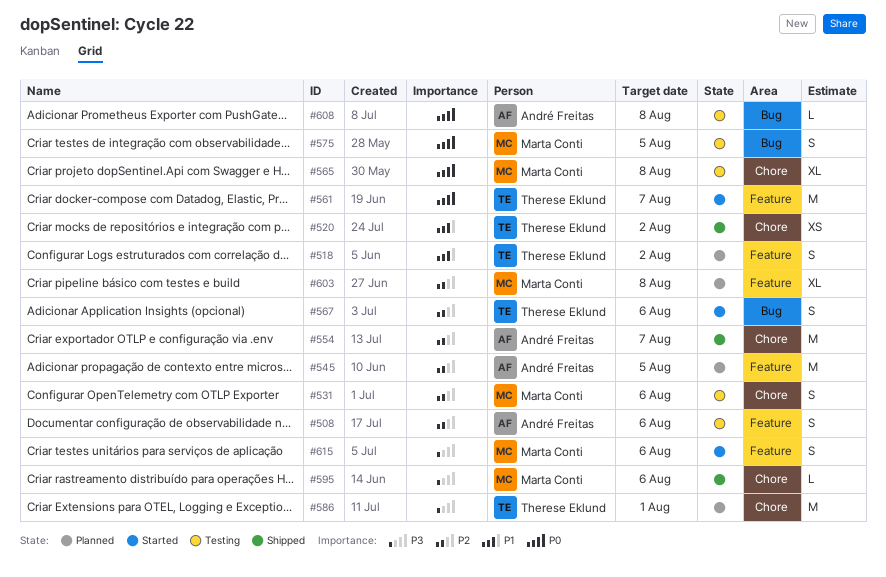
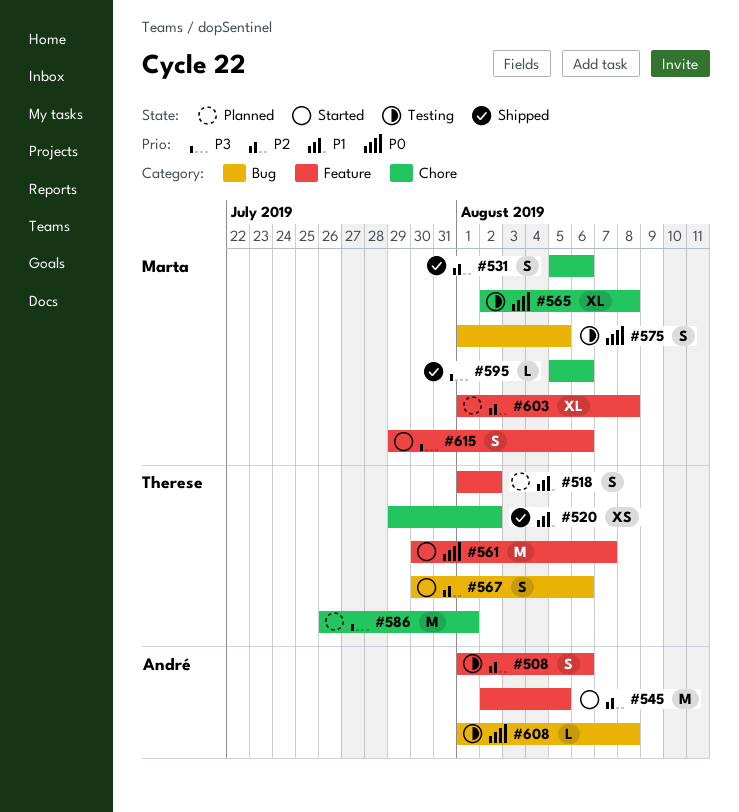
#531, status: Testing -> Shipped
#545, status: Planned -> Started
#554: present -> none

